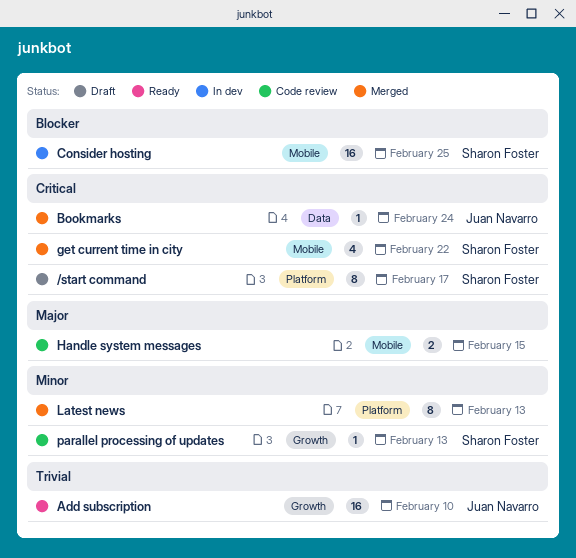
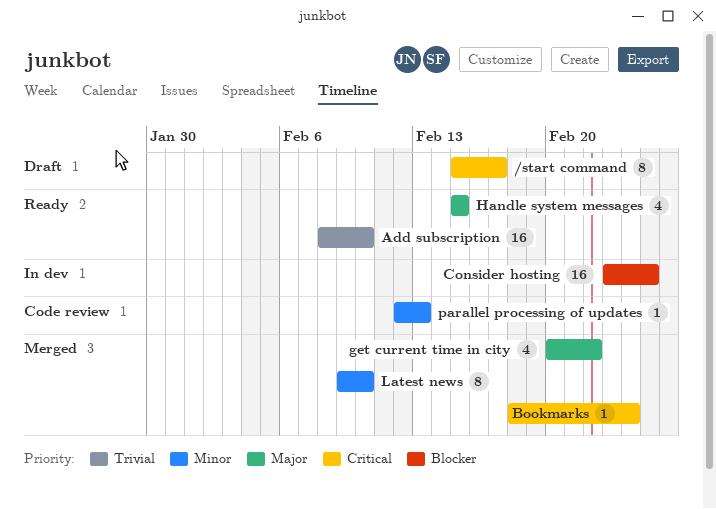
get current time in city, priority: Critical -> Major
Handle system messages, status: Code review -> Ready
Handle system messages, estimate: 2 -> 4
Latest news, due: Feb 13 -> Feb 10

